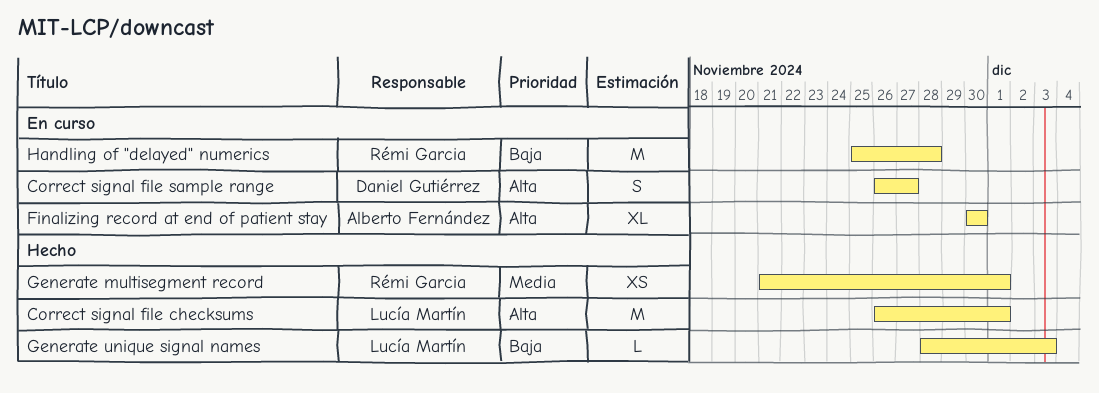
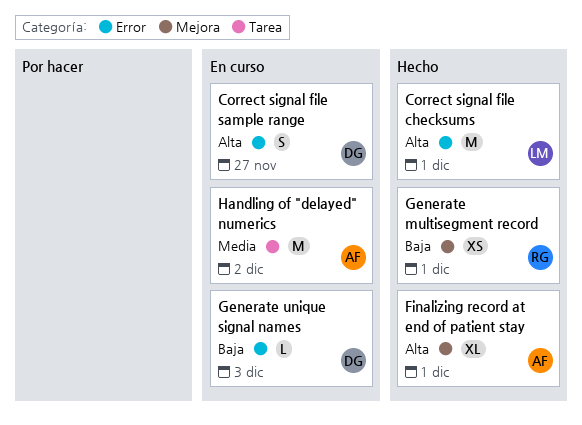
Finalizing record at end of patient stay, status: En curso -> Hecho
Finalizing record at end of patient stay, due: Nov 30 -> Dec 1
Generate multisegment record, priority: Media -> Baja
Generate unique signal names, status: Hecho -> En curso
Generate unique signal names, owner: Lucía Martín -> Daniel Gutiérrez
Handling of "delayed" numerics, owner: Rémi Garcia -> Alberto Fernández
Handling of "delayed" numerics, priority: Baja -> Media
Handling of "delayed" numerics, due: Nov 28 -> Dec 2

